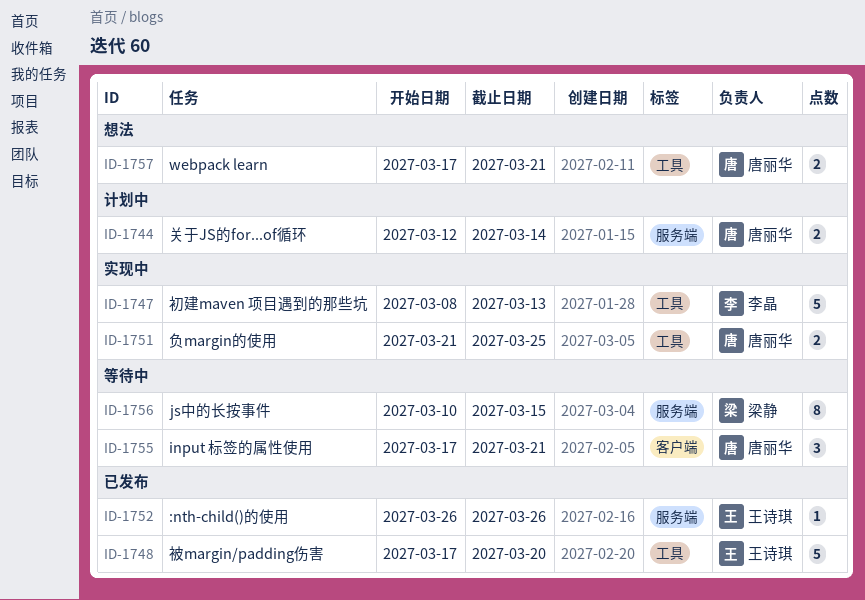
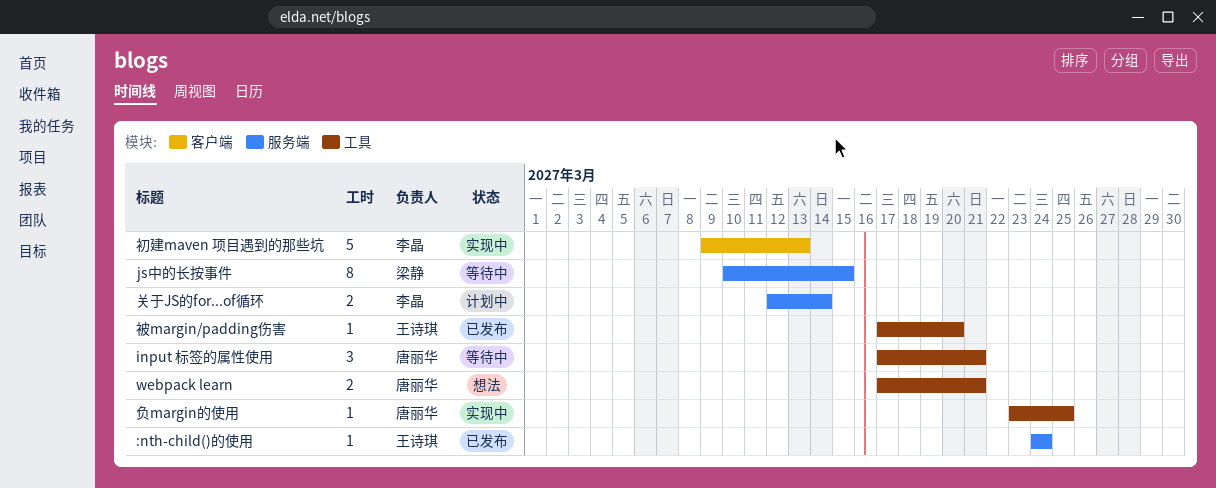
:nth-child()的使用, start: Mar 26 -> Mar 24
:nth-child()的使用, due: Mar 26 -> Mar 24
input 标签的属性使用, label: 客户端 -> 工具
关于JS的for...of循环, owner: 唐丽华 -> 李晶
初建maven 项目遇到的那些坑, label: 工具 -> 客户端
初建maven 项目遇到的那些坑, start: Mar 8 -> Mar 9
被margin/padding伤害, estimate: 5 -> 1
负margin的使用, estimate: 2 -> 1
负margin的使用, start: Mar 21 -> Mar 23

